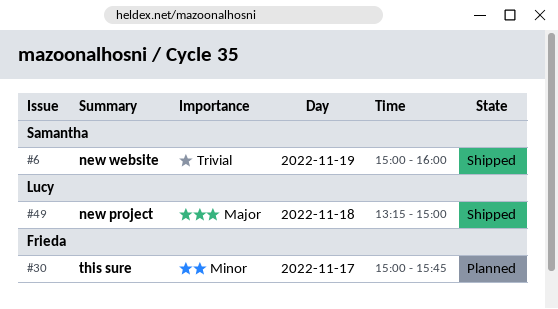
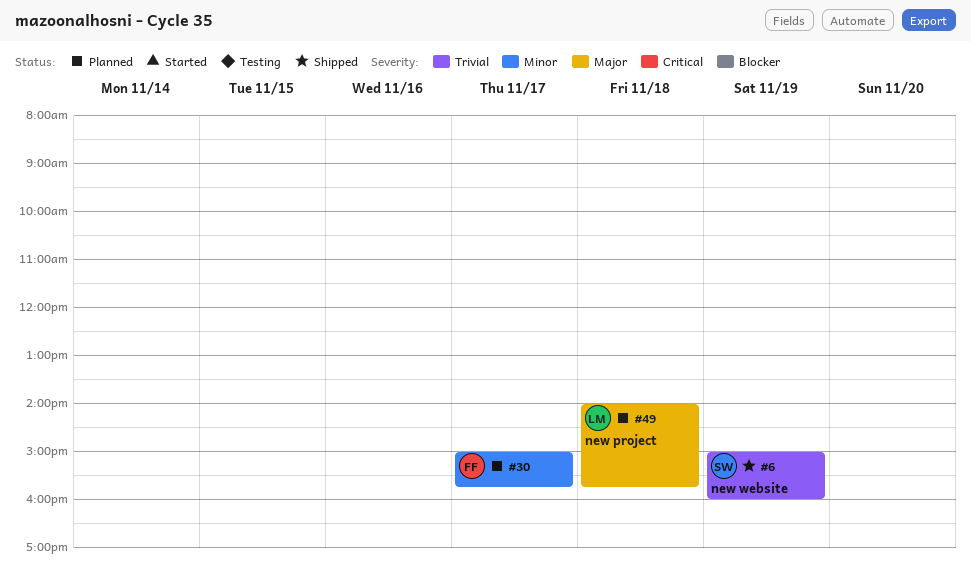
#49, status: Shipped -> Planned
#49, begins: 13:15 -> 14:00
#49, ends: 15:00 -> 15:45

